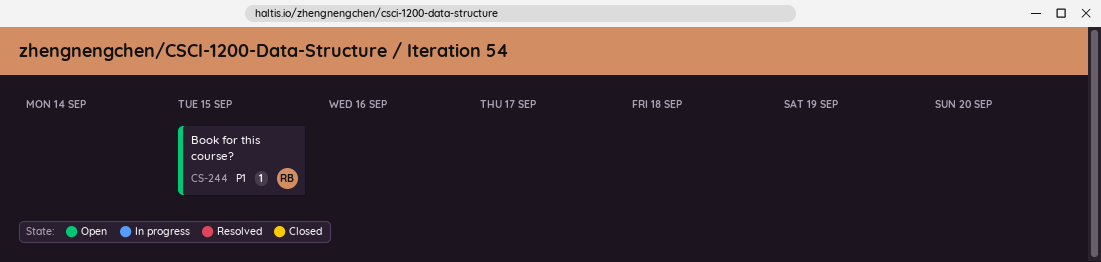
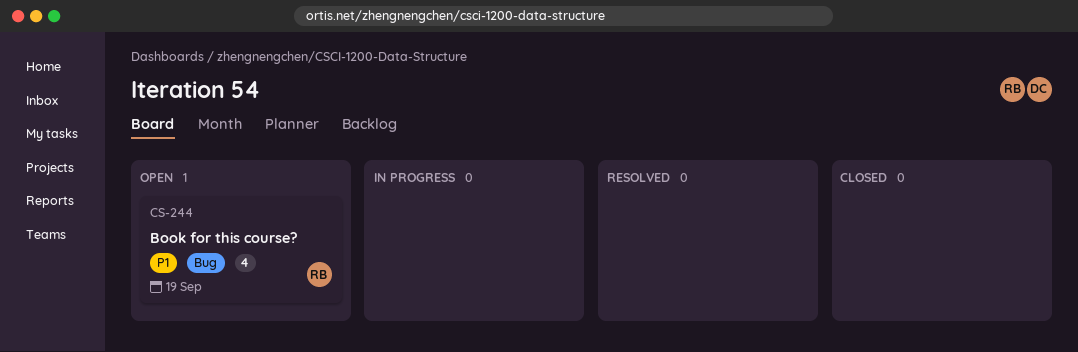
CS-244, estimate: 1 -> 4
CS-244, due: Sep 15 -> Sep 19

